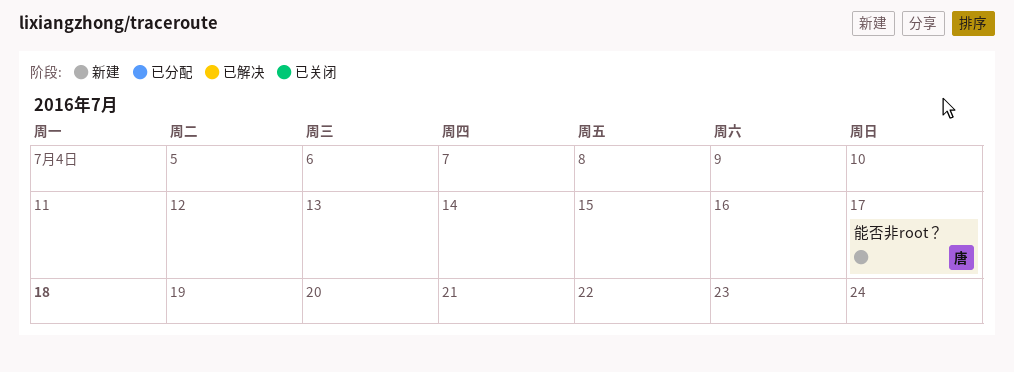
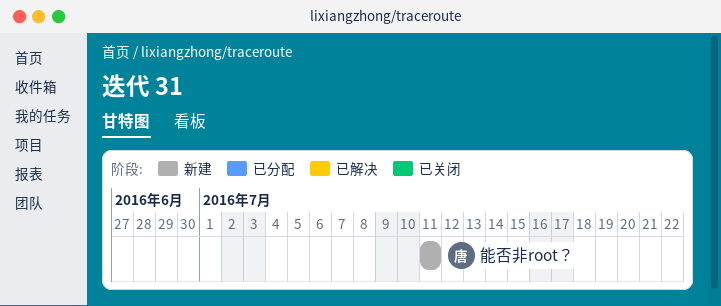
能否非root？, due: Jul 17 -> Jul 11

